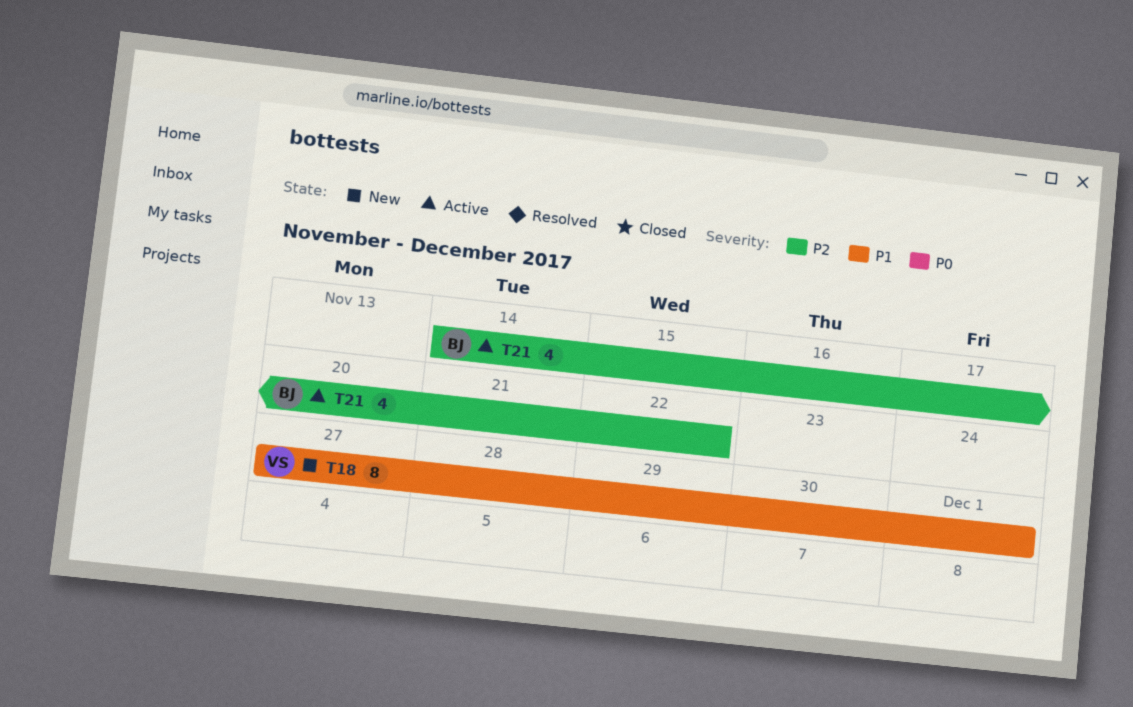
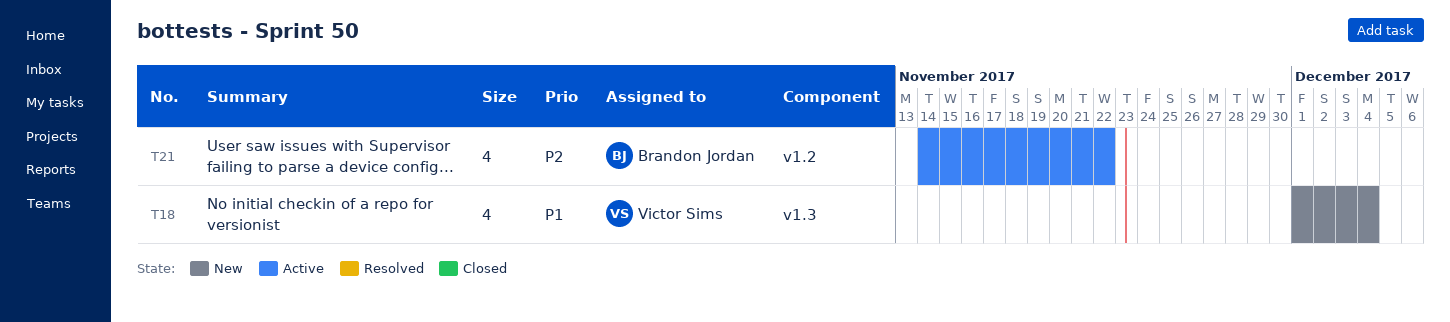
T18, estimate: 8 -> 4
T18, start: Nov 27 -> Dec 1
T18, due: Dec 1 -> Dec 4

